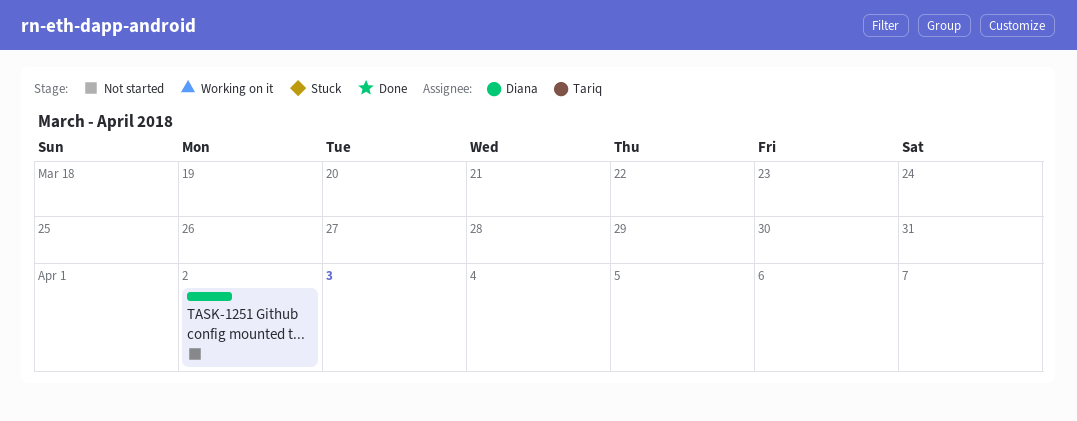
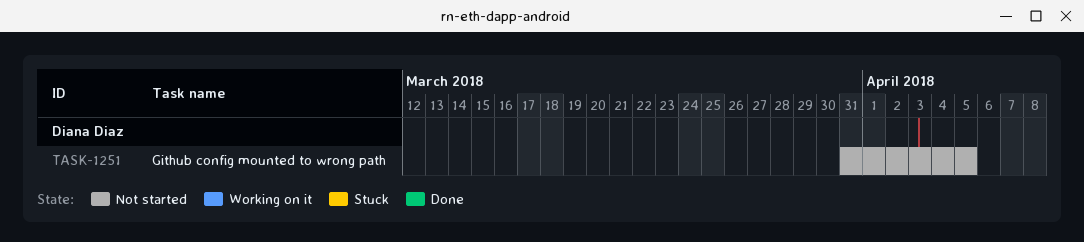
TASK-1251, due: Apr 2 -> Apr 5

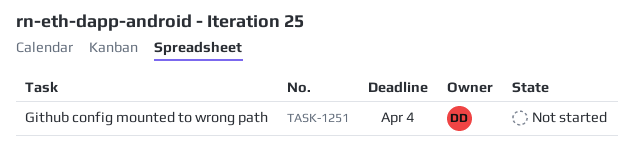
TASK-1251, due: Apr 5 -> Apr 4

